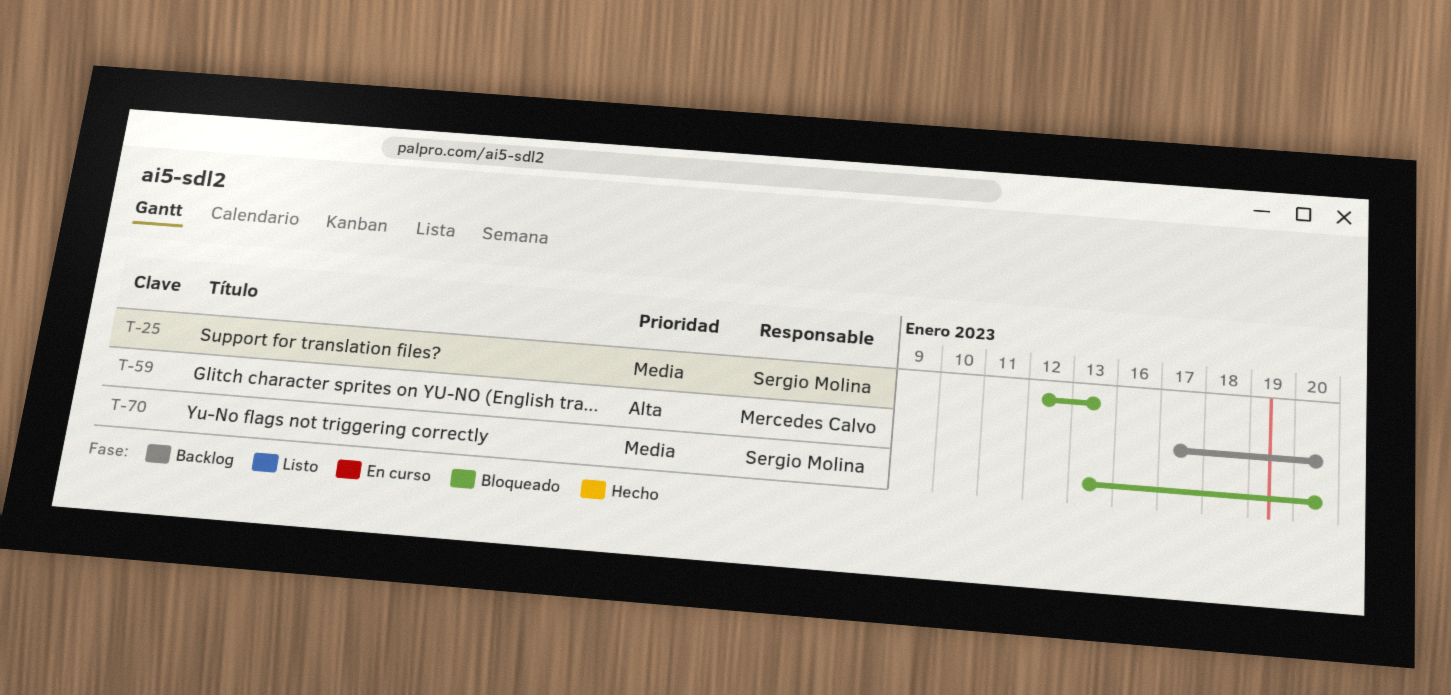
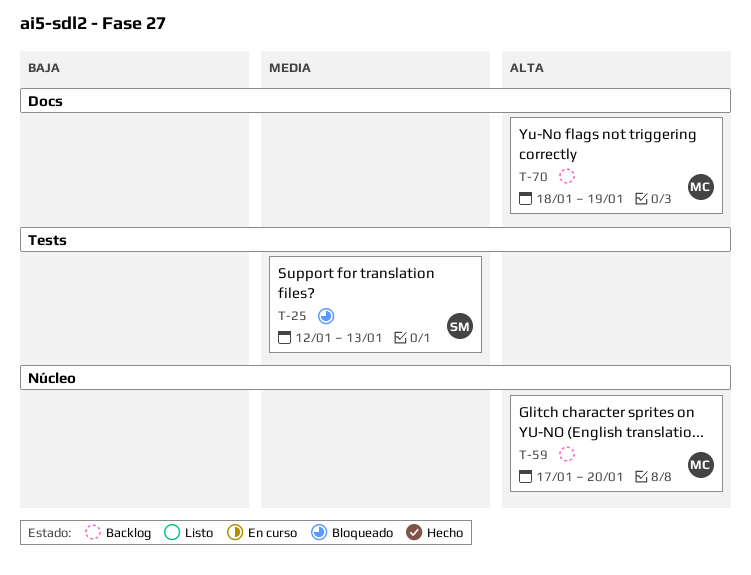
T-70, status: Bloqueado -> Backlog
T-70, owner: Sergio Molina -> Mercedes Calvo
T-70, priority: Media -> Alta
T-70, start: Jan 13 -> Jan 18
T-70, due: Jan 20 -> Jan 19

